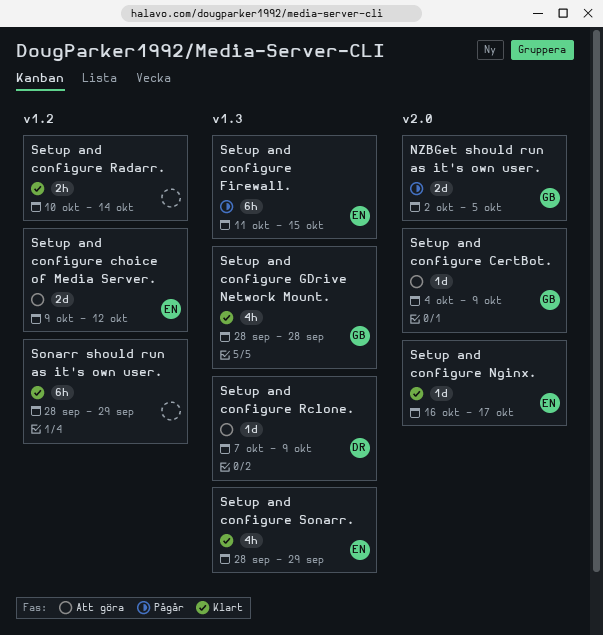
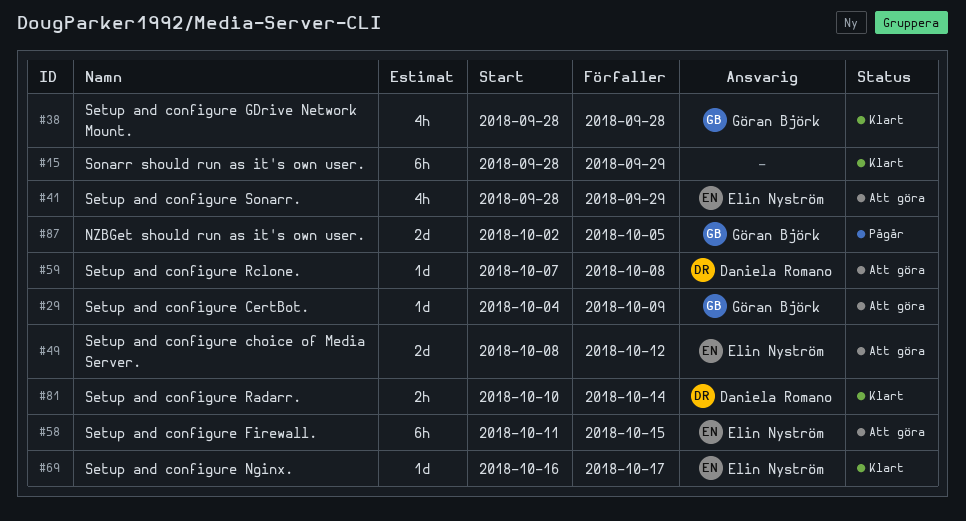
Setup and configure choice of Media Server., start: Oct 9 -> Oct 8
Setup and configure Firewall., status: Pågår -> Att göra
Setup and configure Radarr., owner: none -> Daniela Romano
Setup and configure Rclone., due: Oct 9 -> Oct 8
Setup and configure Sonarr., status: Klart -> Att göra

